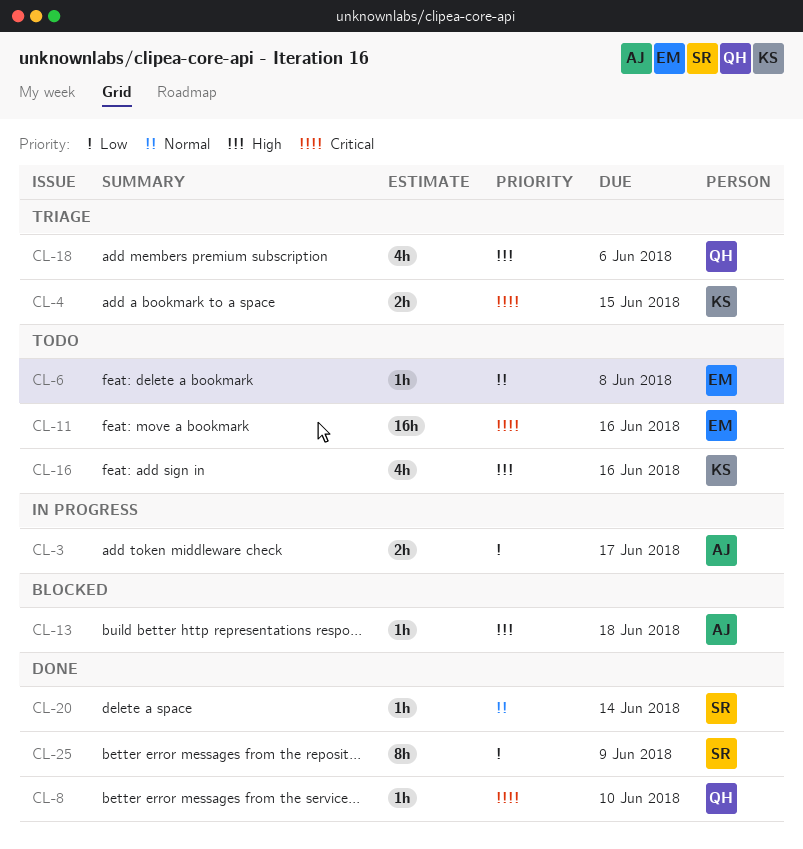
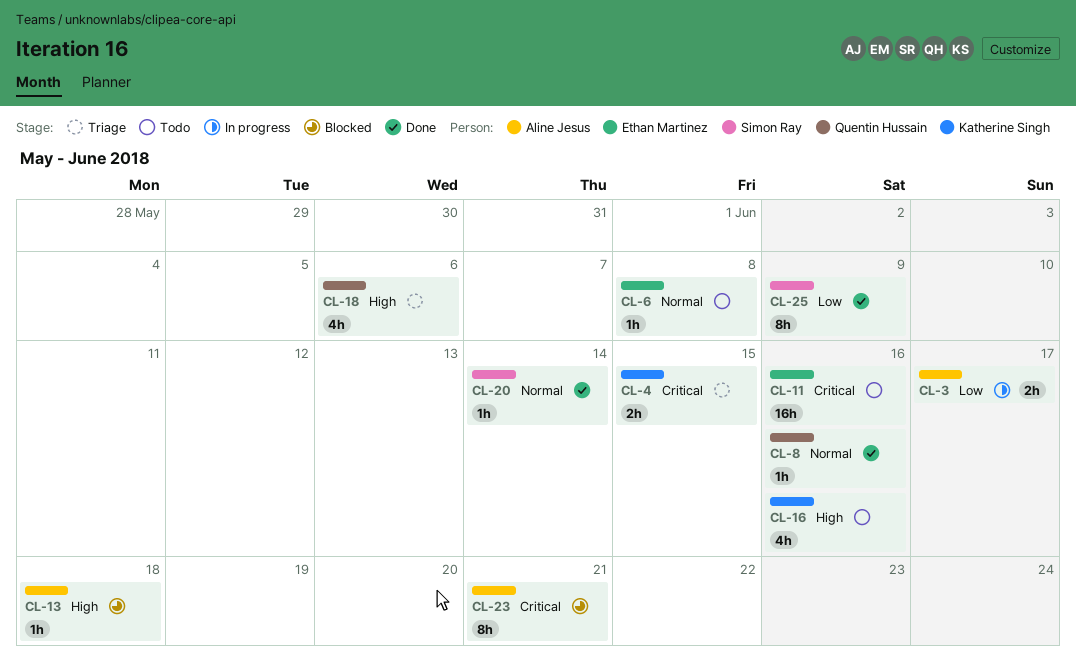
CL-8, priority: Critical -> Normal
CL-8, due: Jun 10 -> Jun 16
CL-23: none -> present

